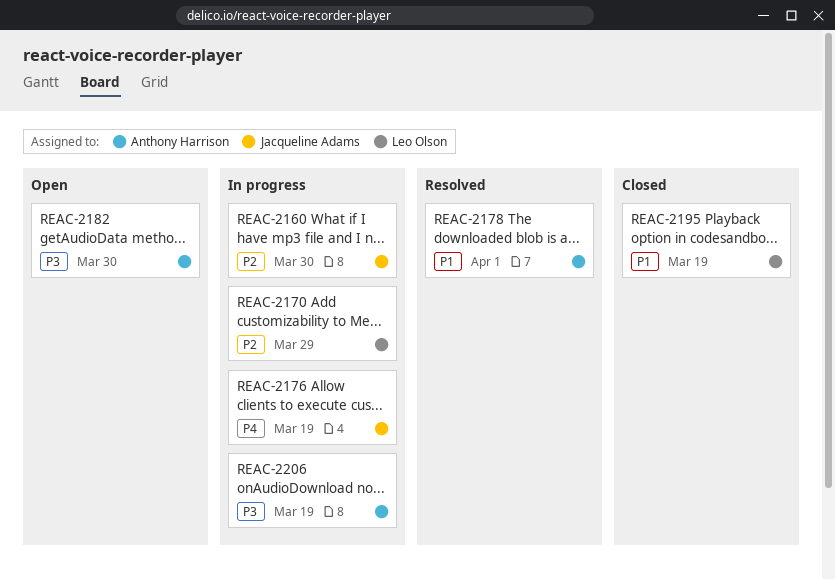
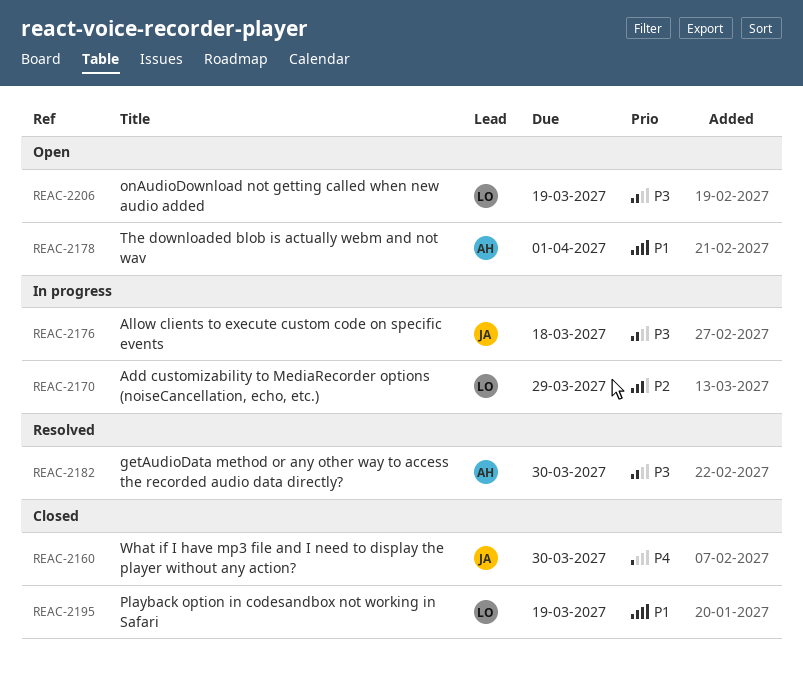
REAC-2160, status: In progress -> Closed
REAC-2160, priority: P2 -> P4
REAC-2176, priority: P4 -> P3
REAC-2176, due: Mar 19 -> Mar 18
REAC-2178, status: Resolved -> Open
REAC-2182, status: Open -> Resolved
REAC-2206, status: In progress -> Open
REAC-2206, owner: Anthony Harrison -> Leo Olson

